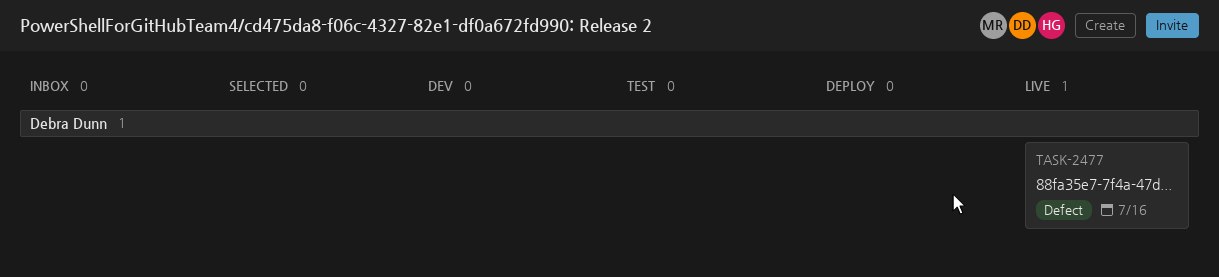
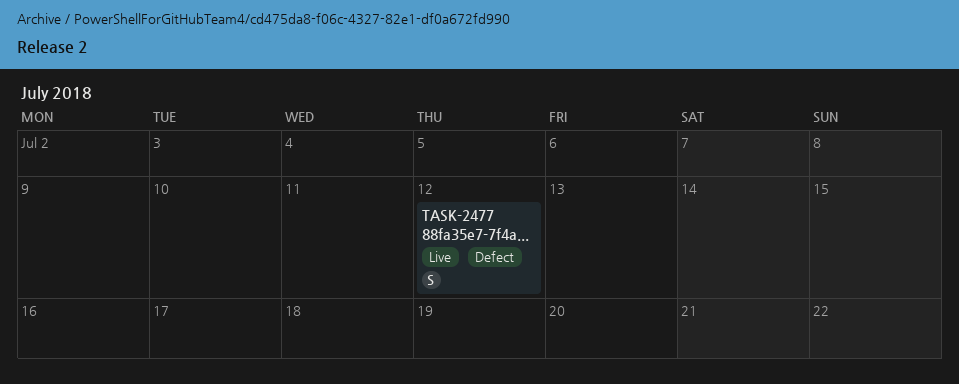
TASK-2477, due: Jul 16 -> Jul 12

